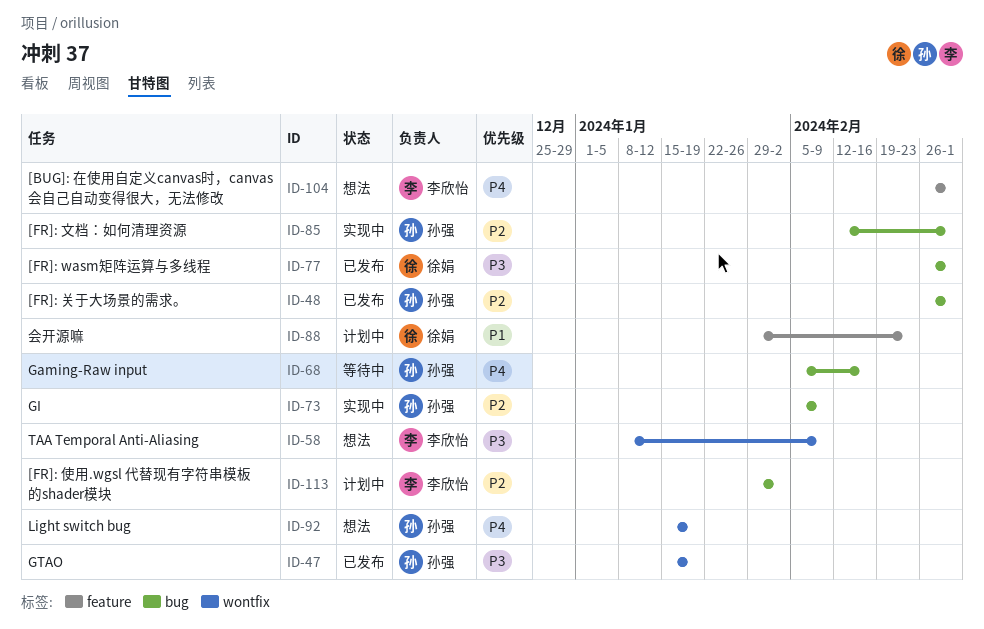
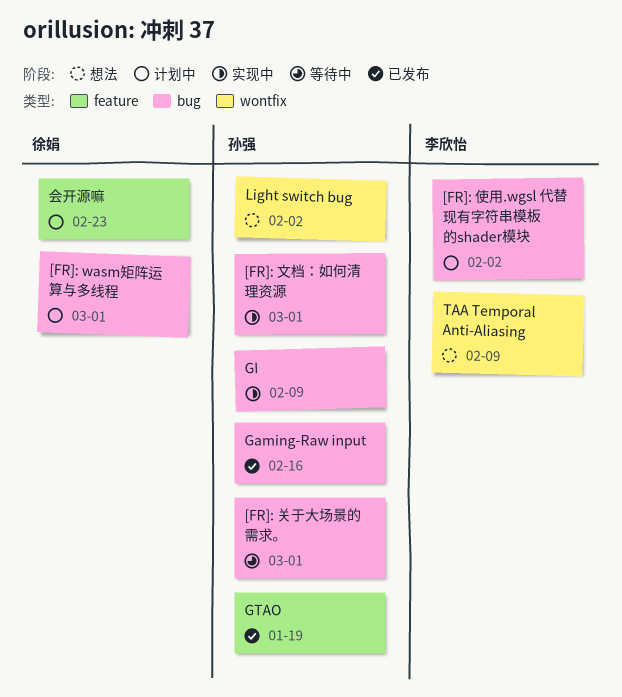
[BUG]: 在使用自定义canvas时，canvas会自己自动变得很大，无法修改: present -> none
[FR]: wasm矩阵运算与多线程, status: 已发布 -> 计划中
[FR]: 关于大场景的需求。, status: 已发布 -> 等待中
Gaming-Raw input, status: 等待中 -> 已发布
GTAO, label: wontfix -> feature
Light switch bug, due: Jan 19 -> Feb 2

